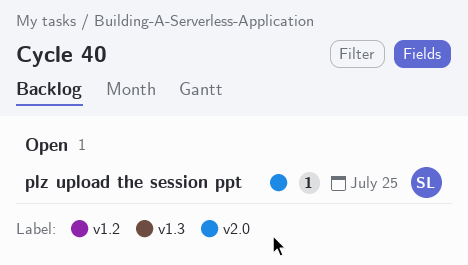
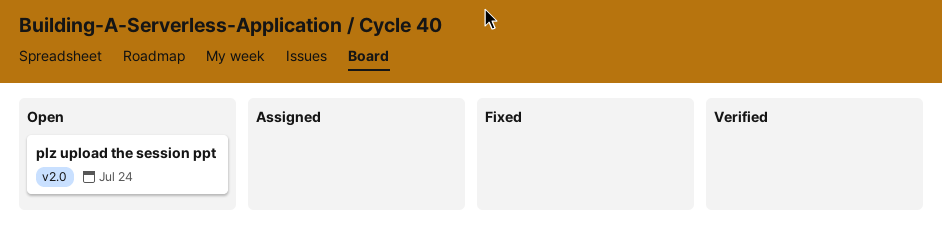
plz upload the session ppt, due: Jul 25 -> Jul 24

